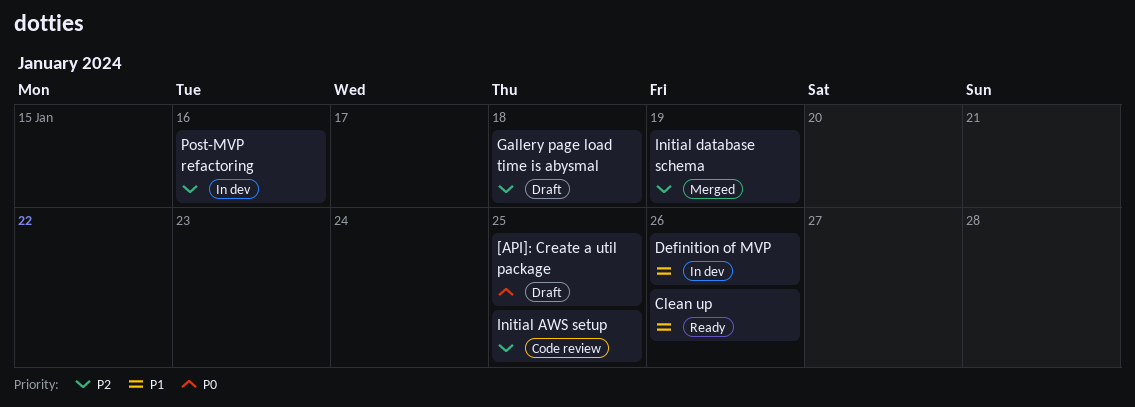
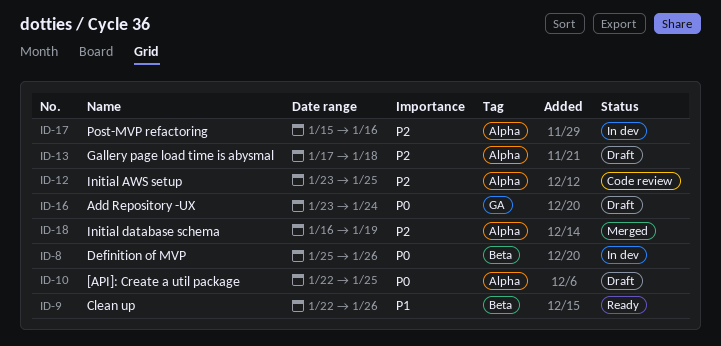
Add Repository -UX: none -> present
Definition of MVP, priority: P1 -> P0

